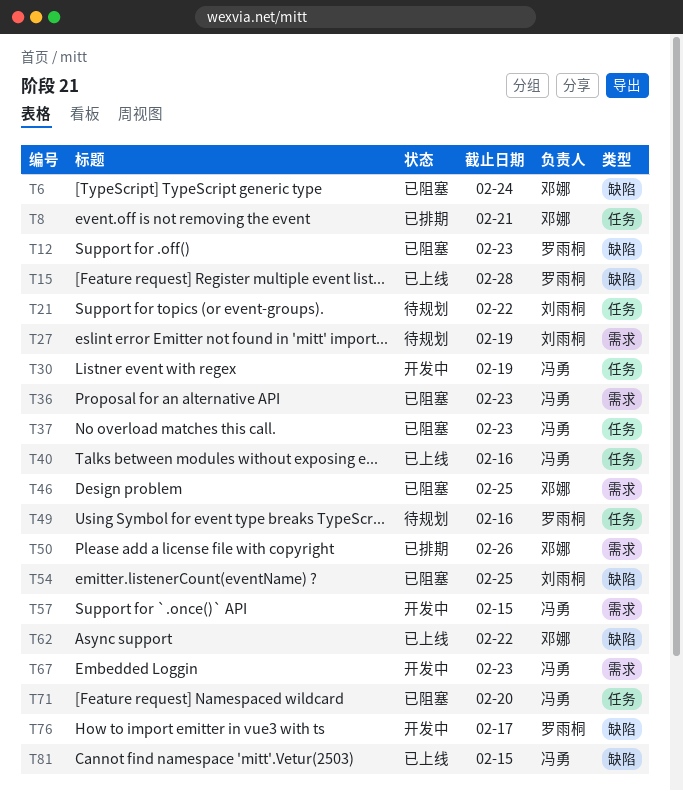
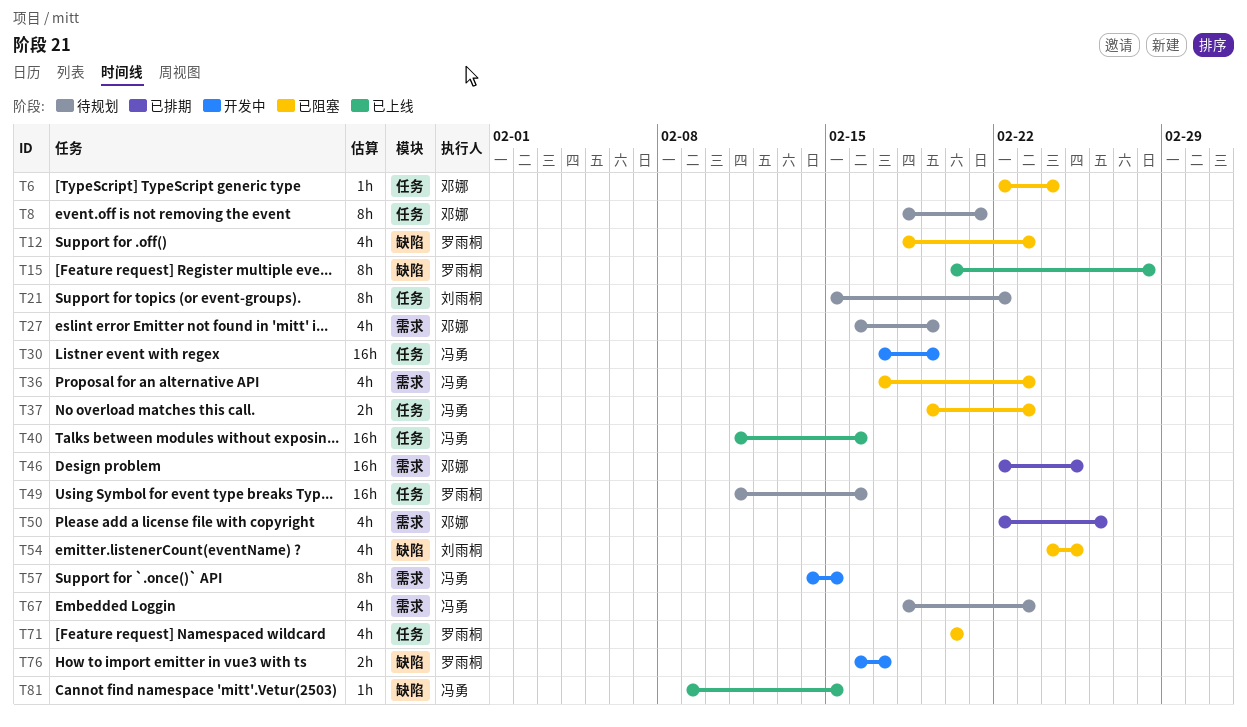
T6, label: 缺陷 -> 任务
T8, status: 已排期 -> 待规划
T27, owner: 刘雨桐 -> 邓娜
T46, status: 已阻塞 -> 已排期
T62: present -> none
T67, status: 开发中 -> 待规划
T71, owner: 冯勇 -> 罗雨桐

